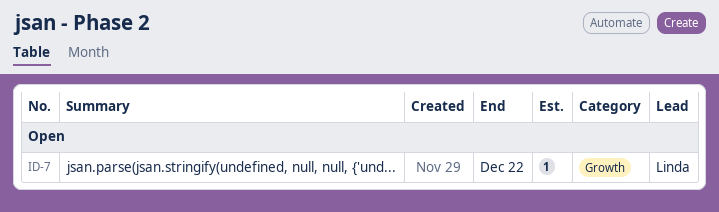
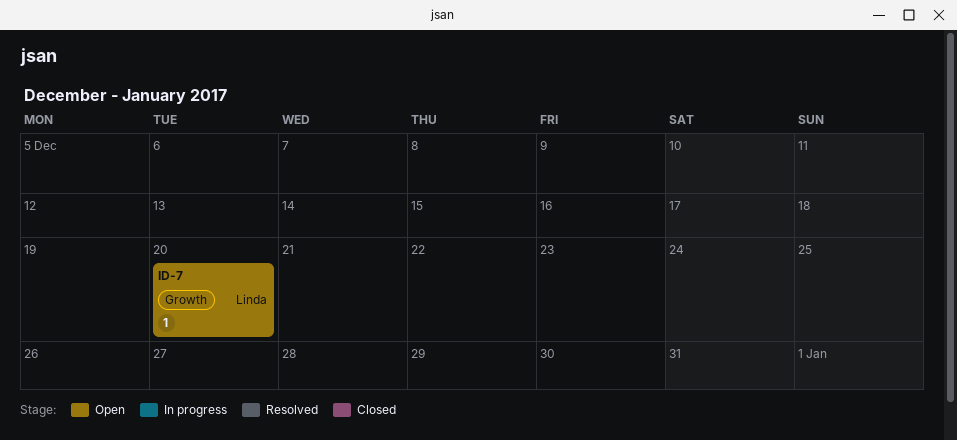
ID-7, due: Dec 22 -> Dec 20

